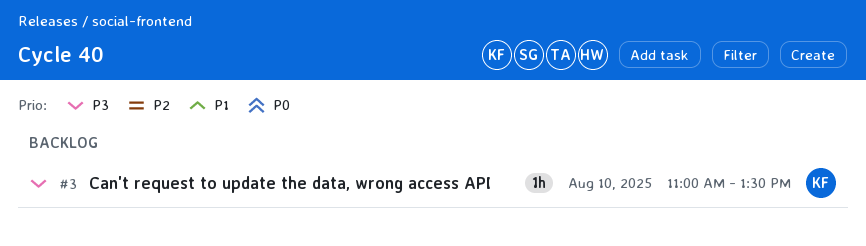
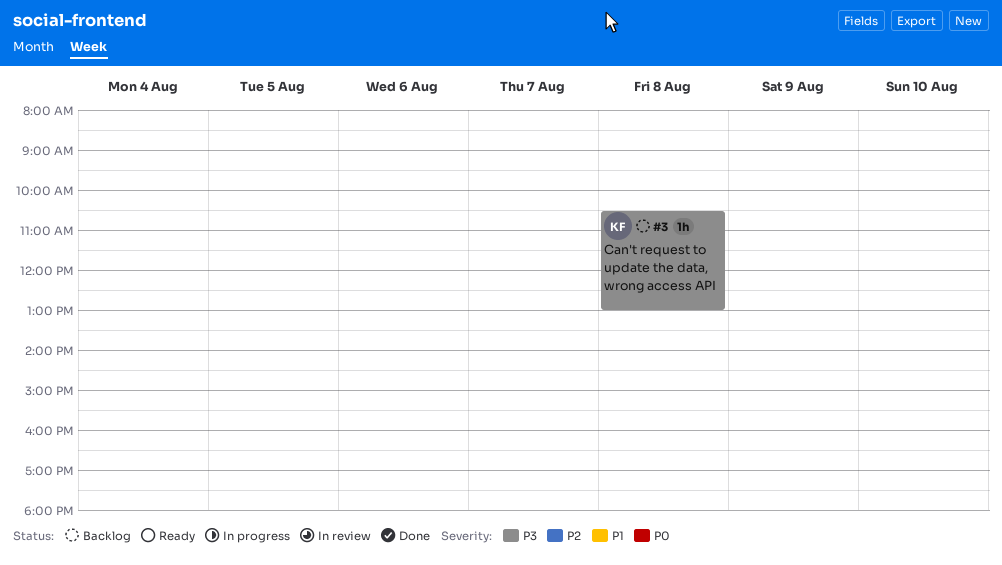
#3, day: Aug 10 -> Aug 8
#3, begins: 11:00 -> 10:30
#3, ends: 13:30 -> 13:00

